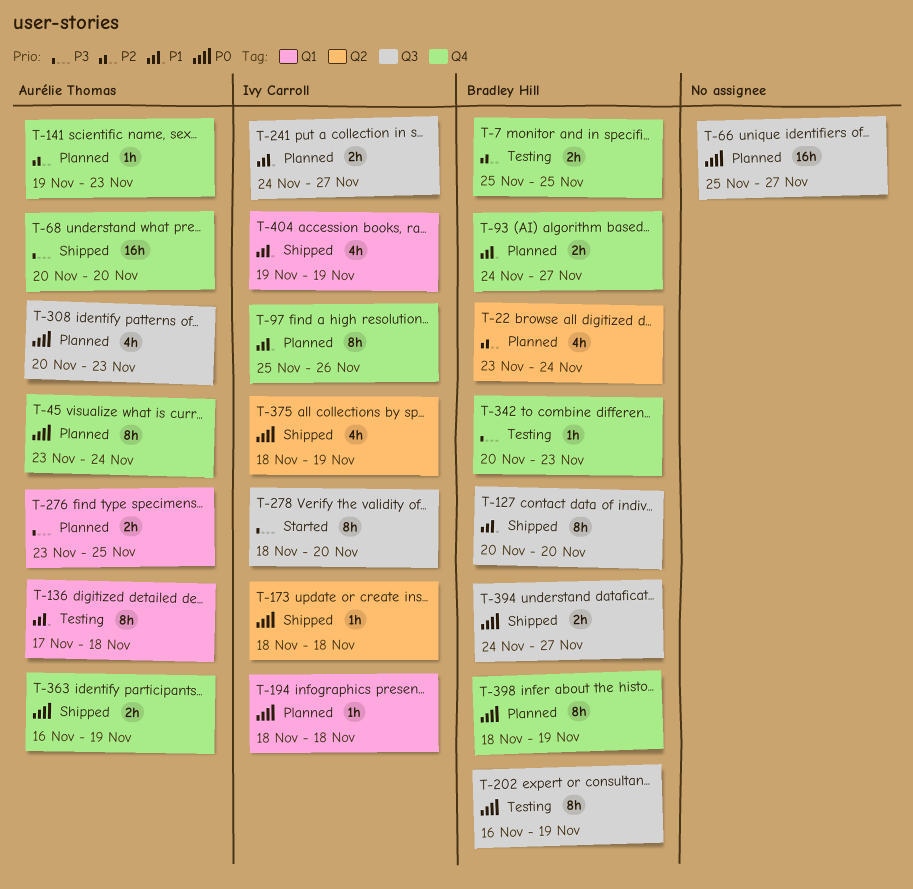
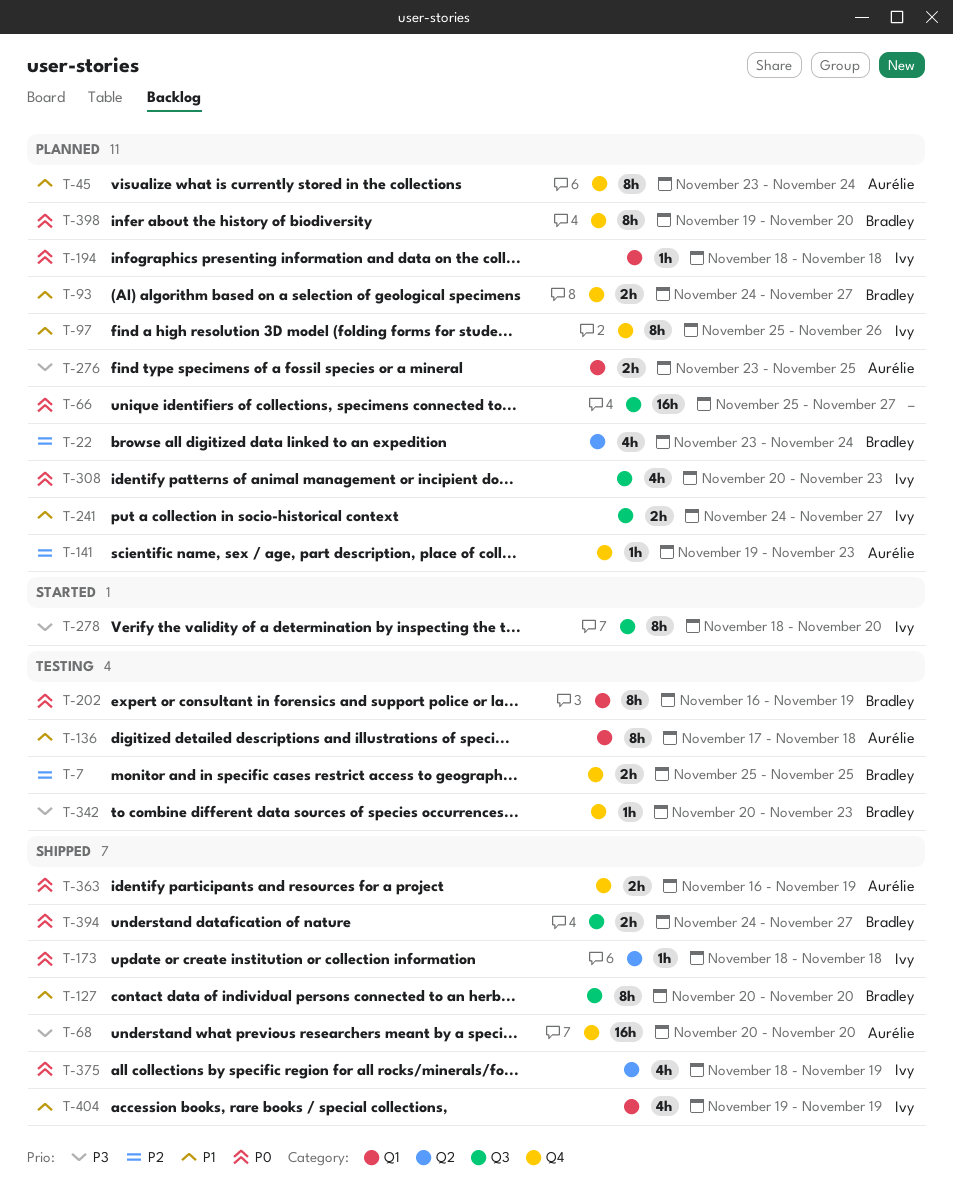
T-45, priority: P0 -> P1
T-202, label: Q3 -> Q1
T-308, owner: Aurélie Thomas -> Ivy Carroll
T-398, start: Nov 18 -> Nov 19
T-398, due: Nov 19 -> Nov 20

